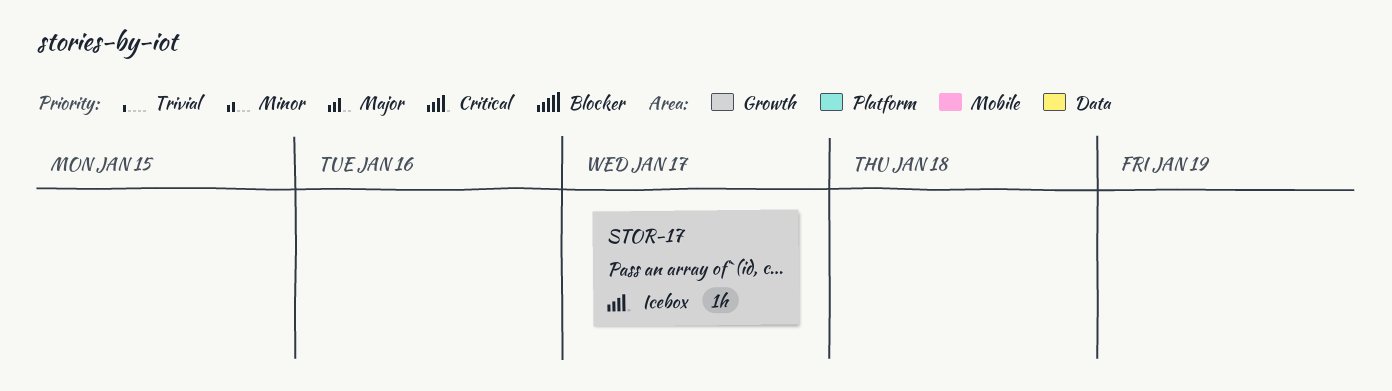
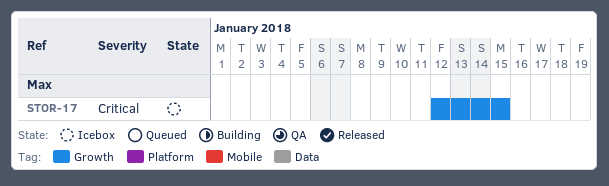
STOR-17, due: Jan 17 -> Jan 15

